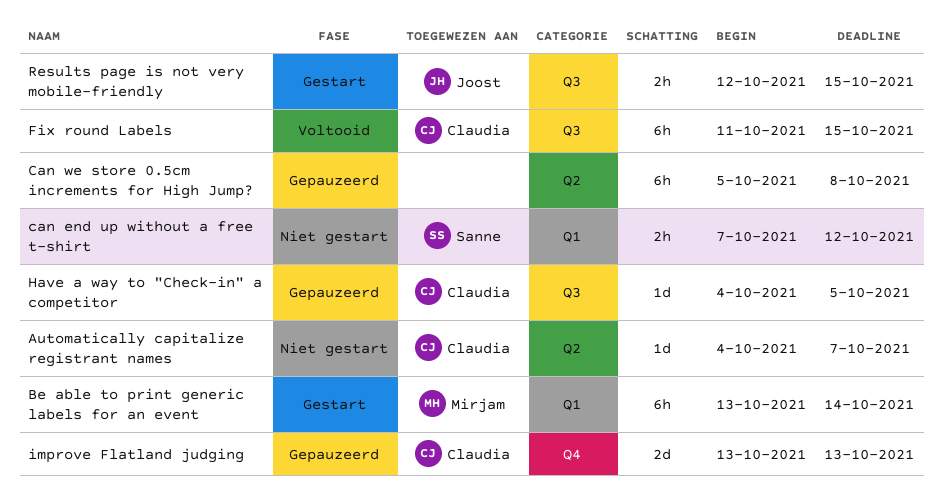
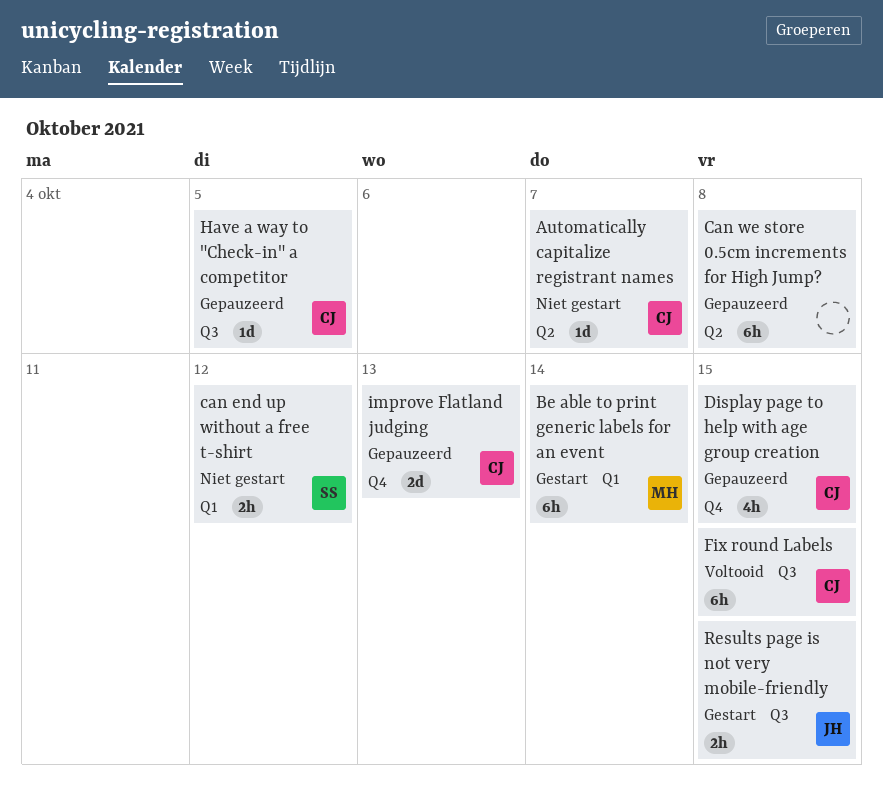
Display page to help with age group creation: none -> present

